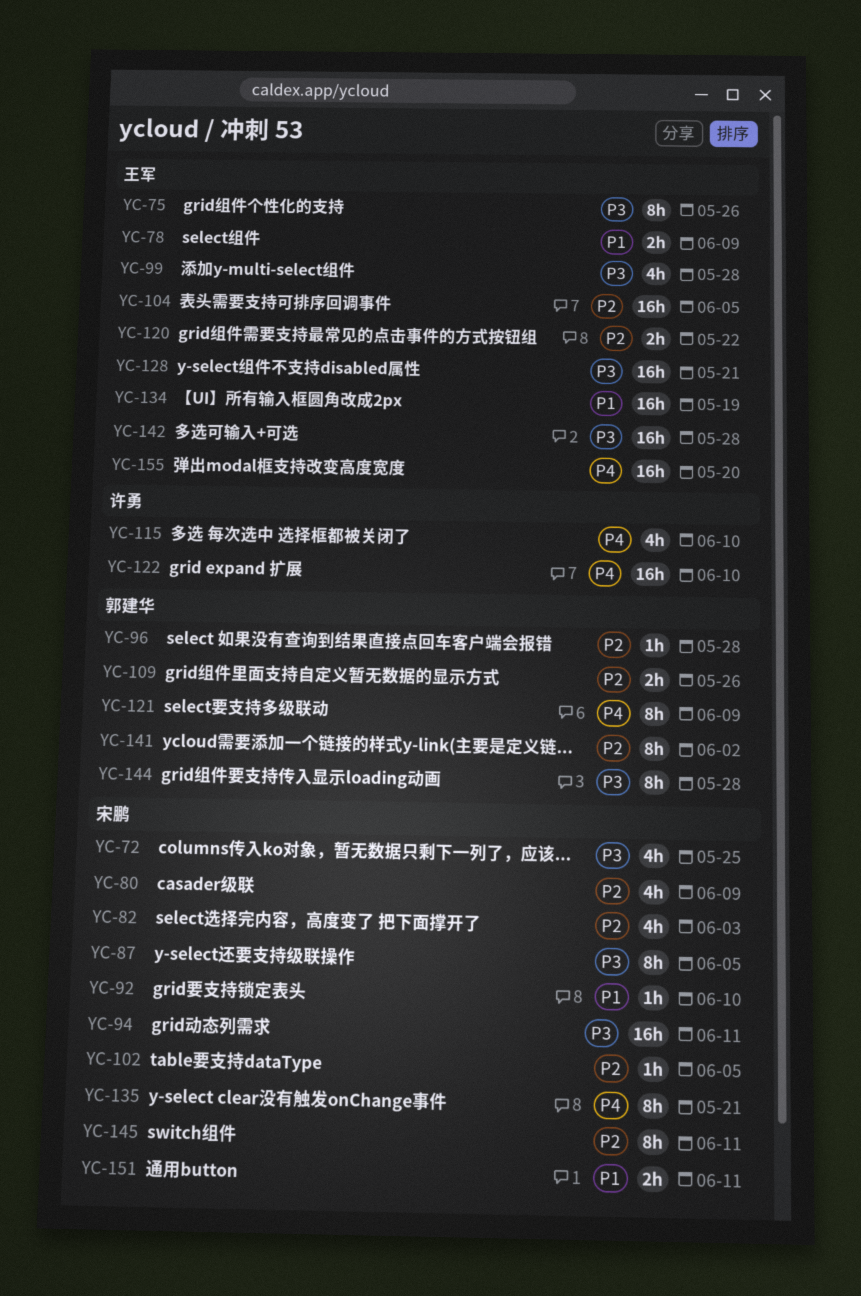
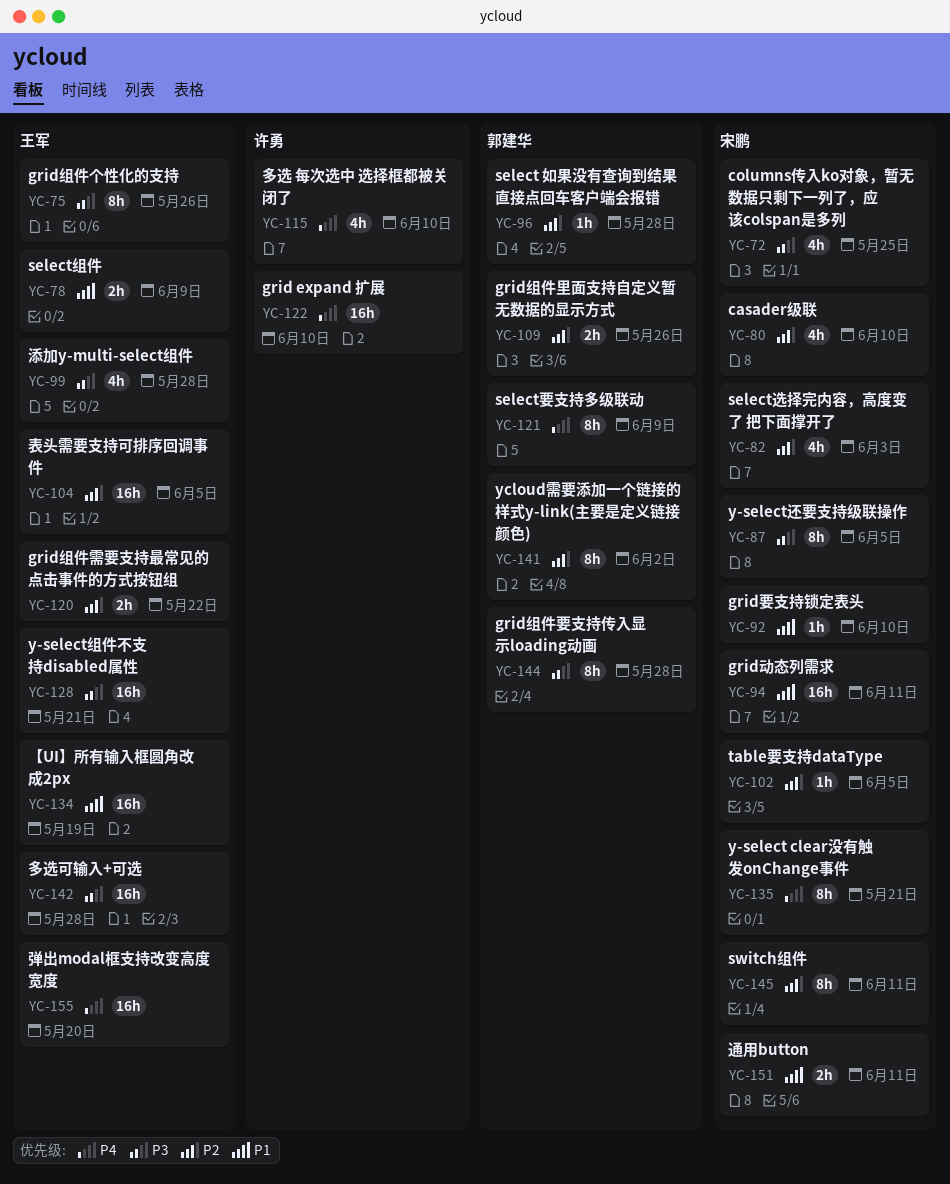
YC-80, due: Jun 9 -> Jun 10
YC-94, priority: P3 -> P1

